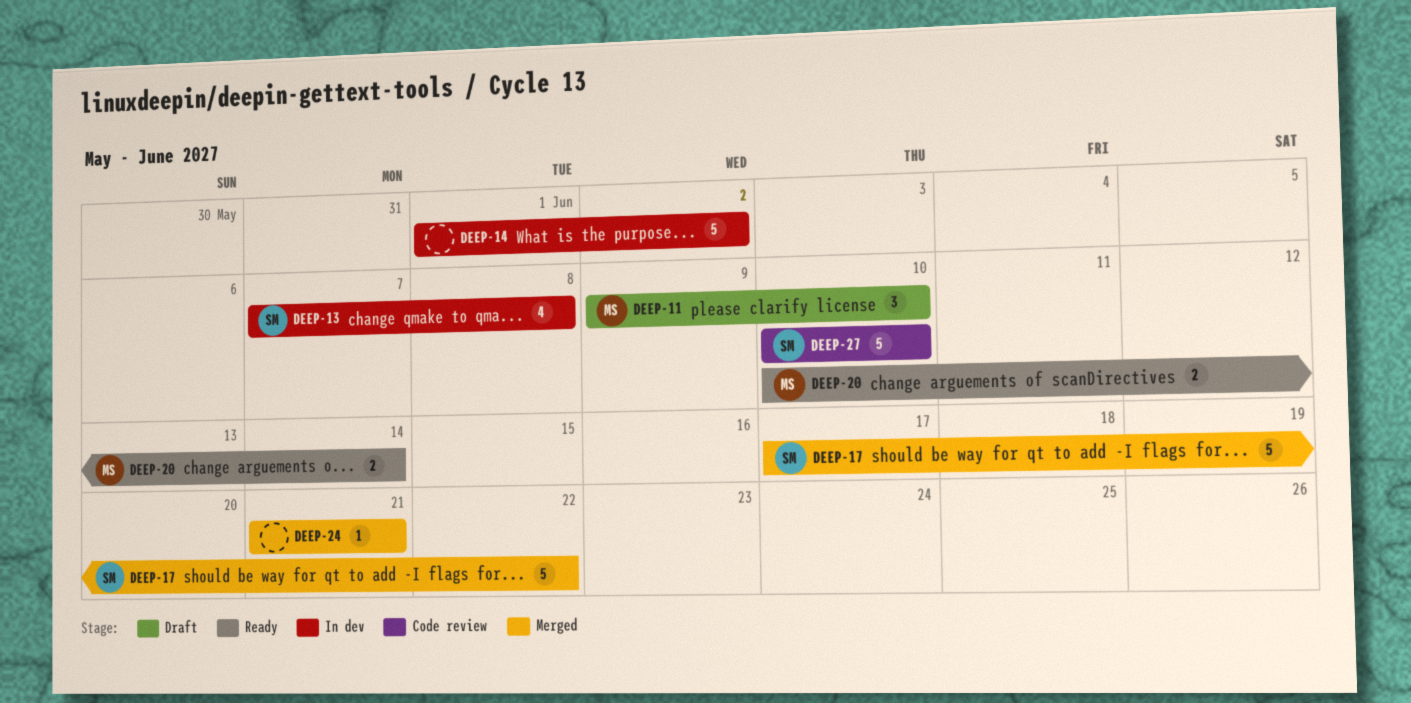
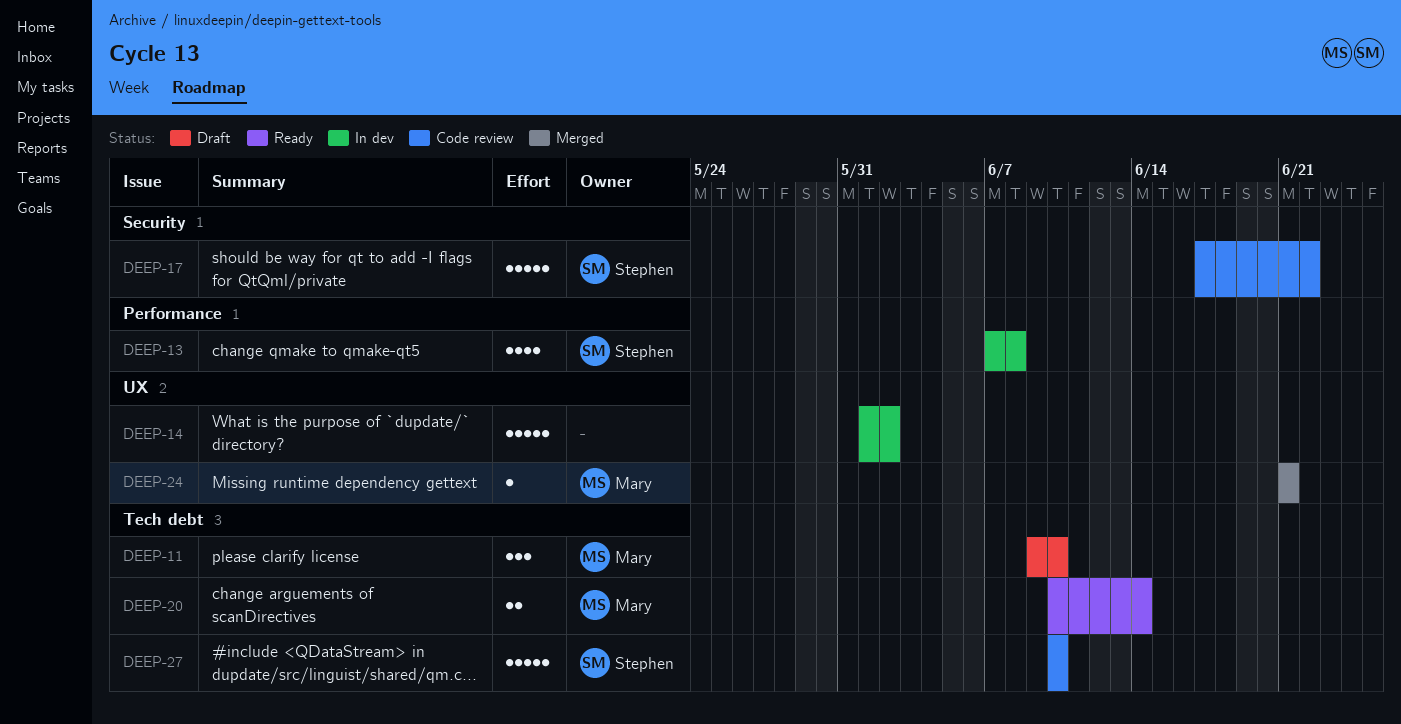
DEEP-17, status: Merged -> Code review
DEEP-24, owner: none -> Mary

